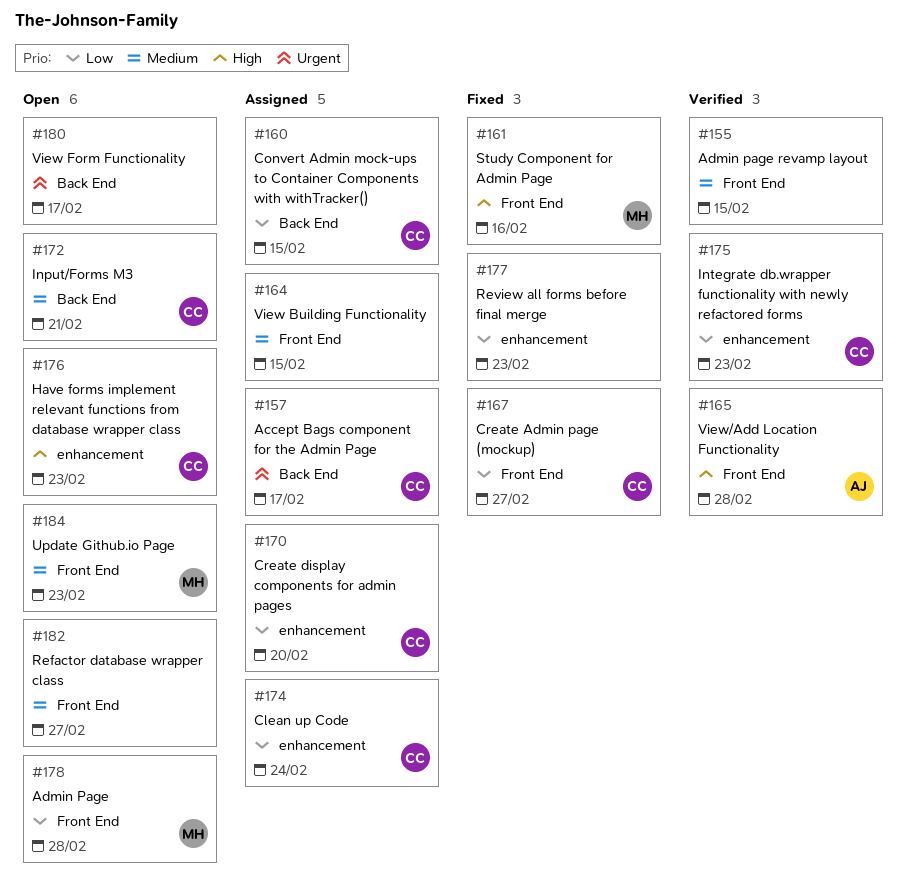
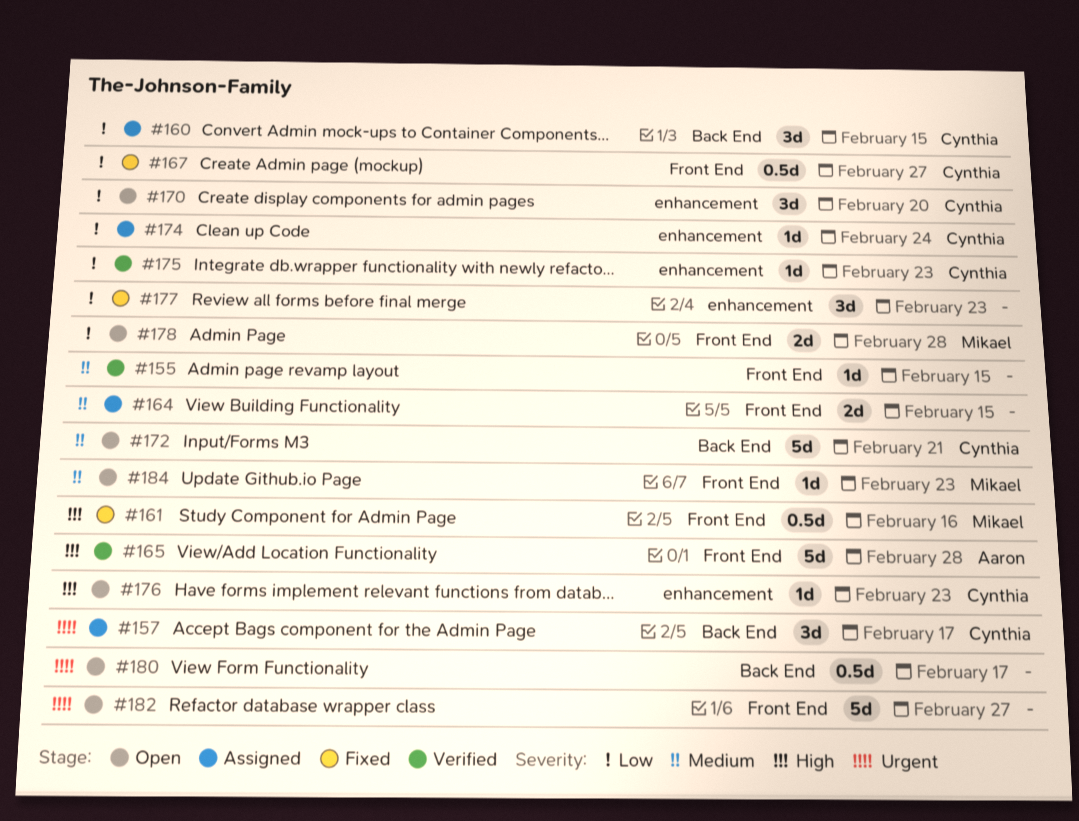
#170, status: Assigned -> Open
#182, priority: Medium -> Urgent

